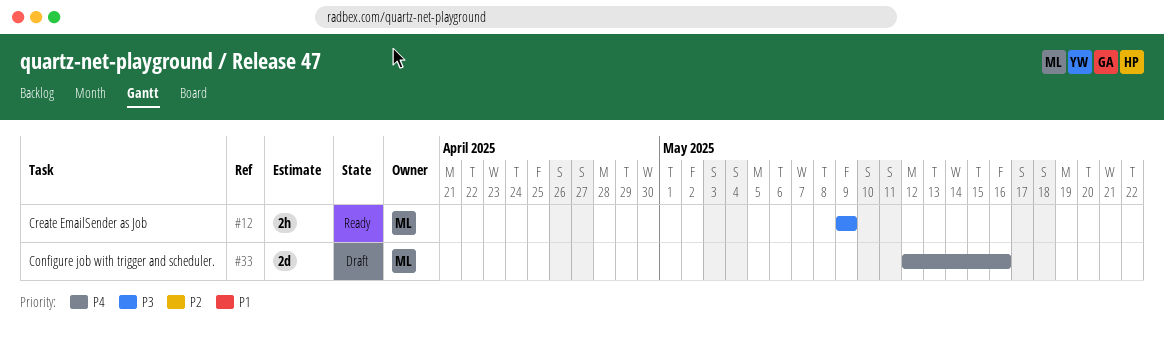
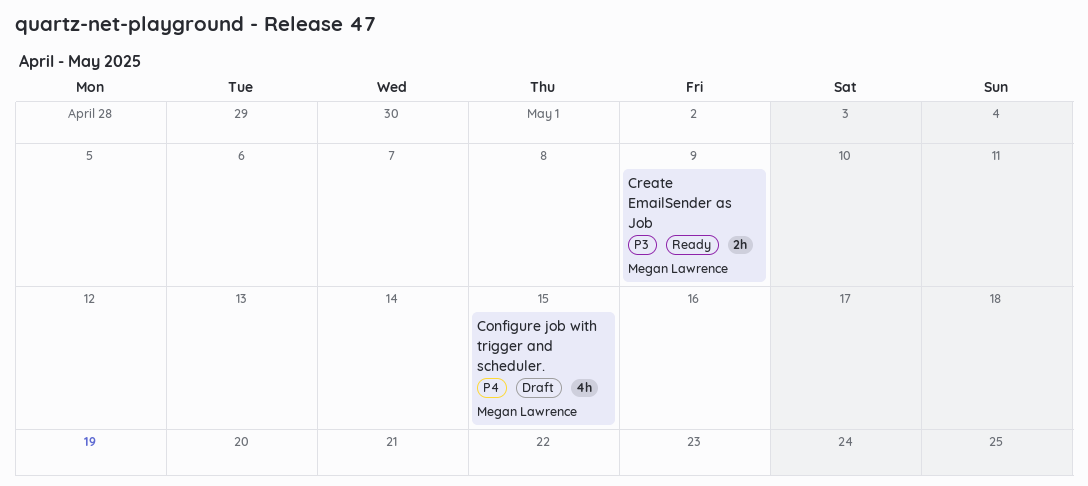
Configure job with trigger and scheduler., estimate: 2d -> 4h
Configure job with trigger and scheduler., due: May 16 -> May 15

